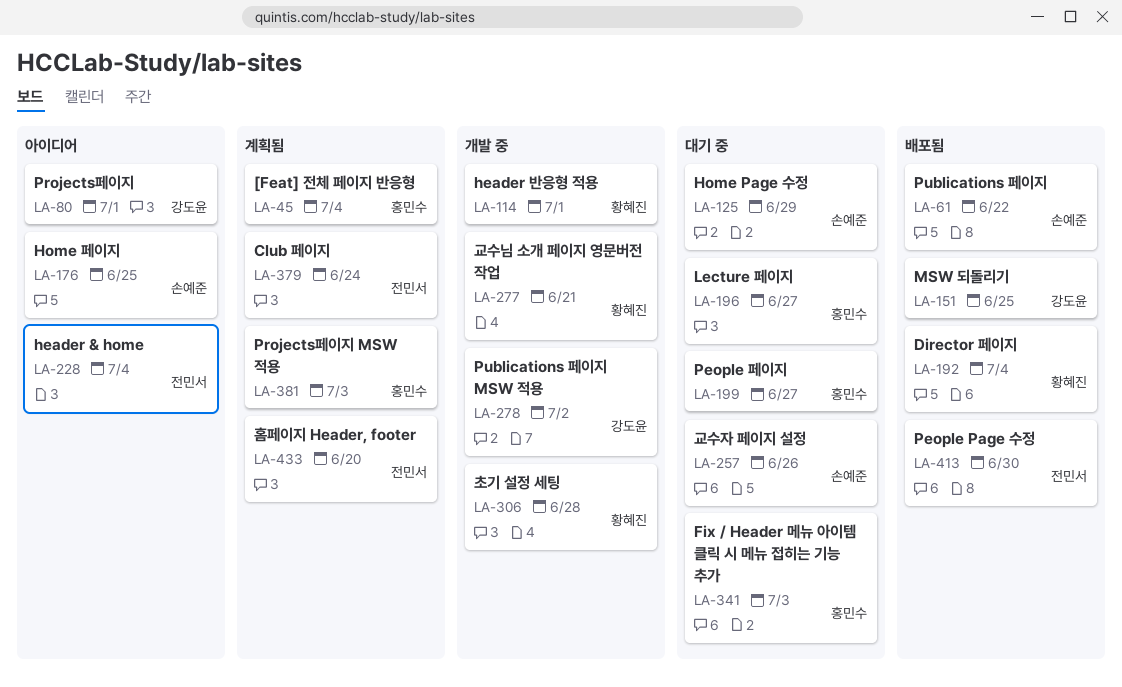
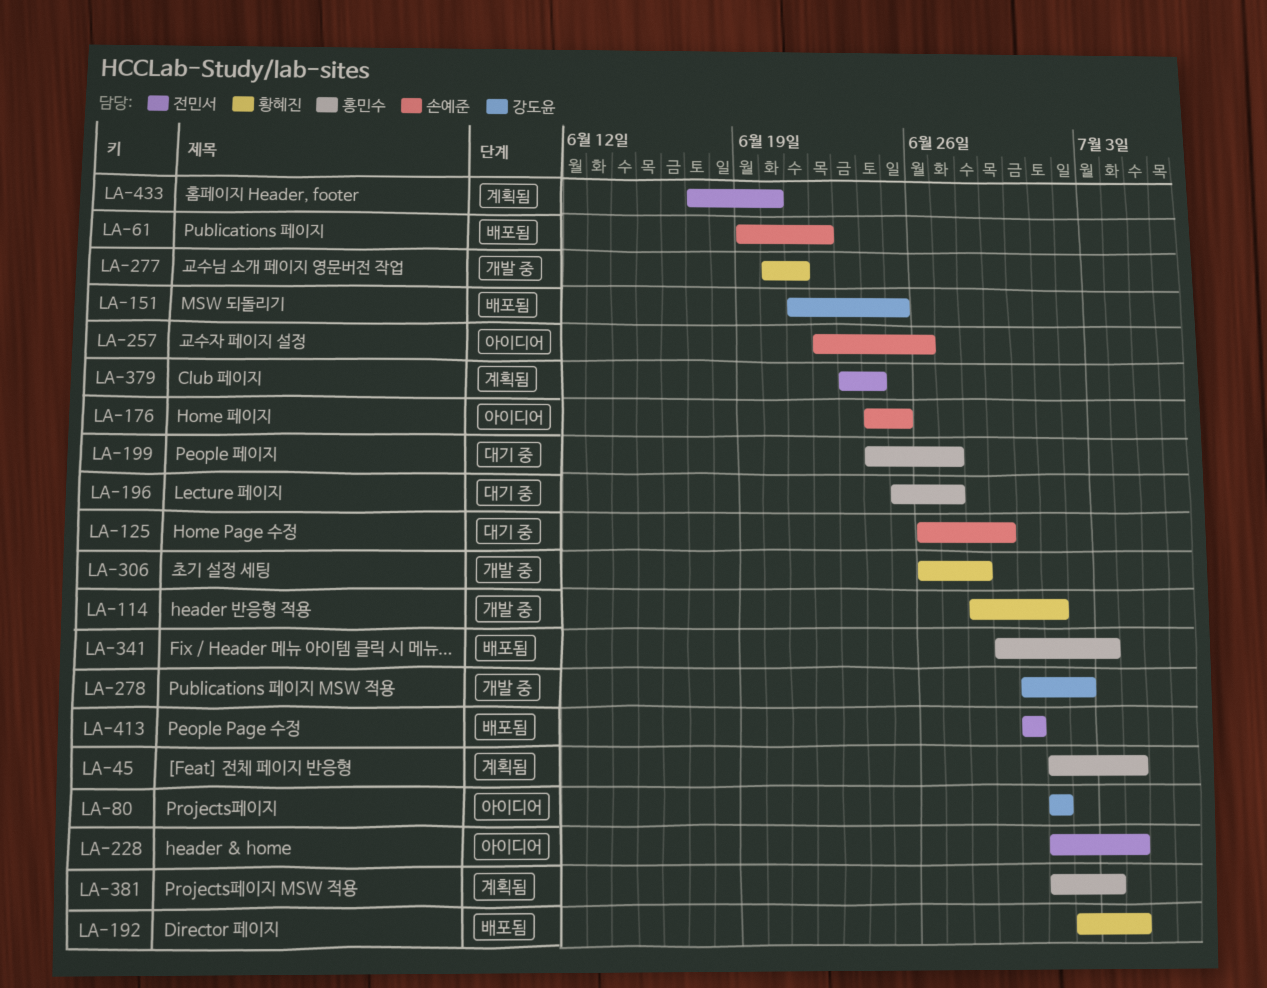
LA-257, status: 대기 중 -> 아이디어
LA-341, status: 대기 중 -> 배포됨

